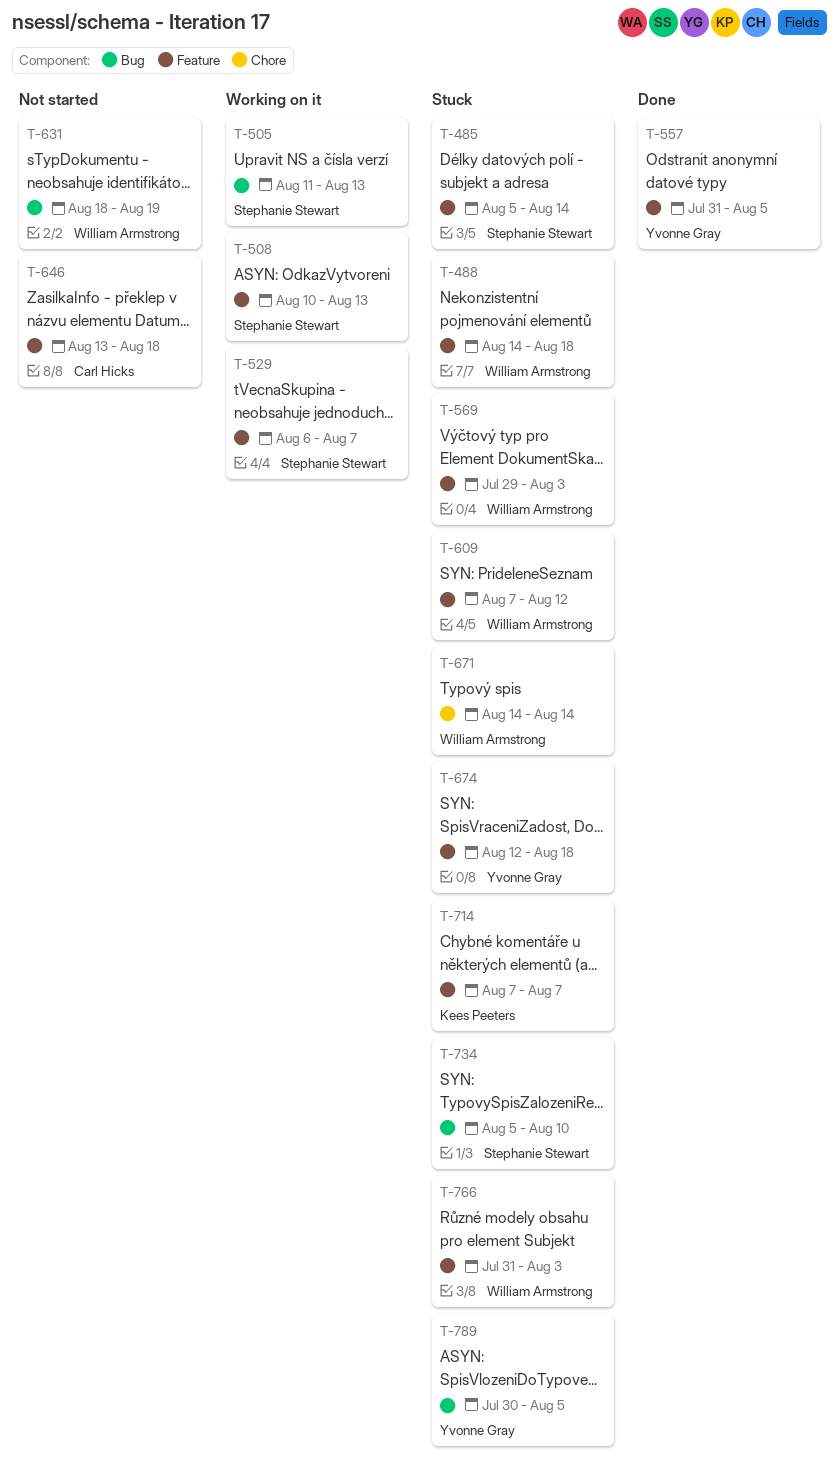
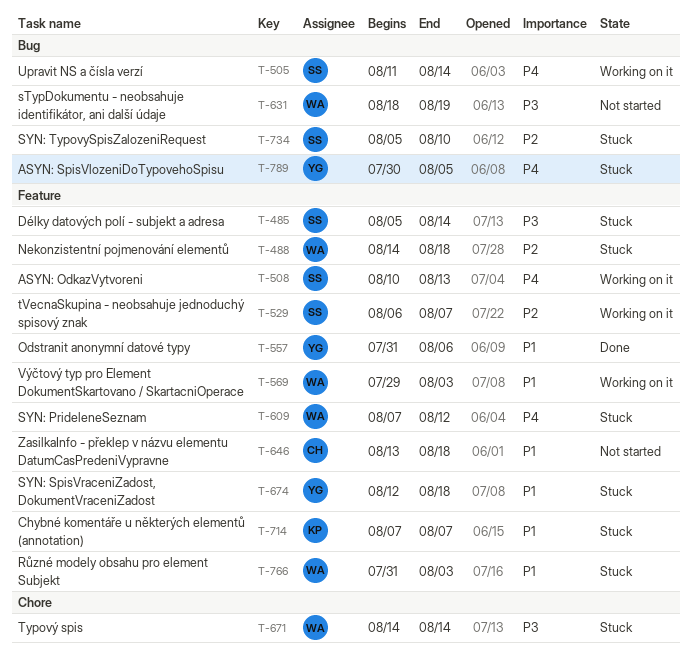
T-505, due: Aug 13 -> Aug 14
T-557, due: Aug 5 -> Aug 6
T-569, status: Stuck -> Working on it

